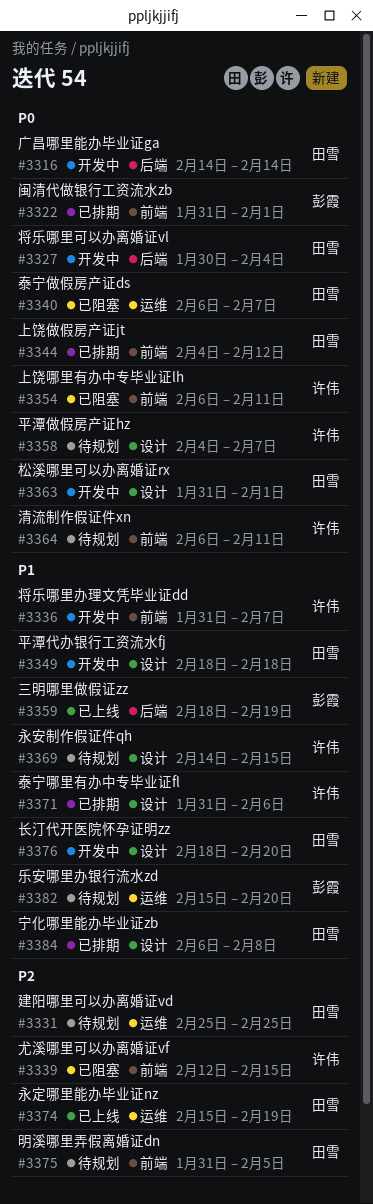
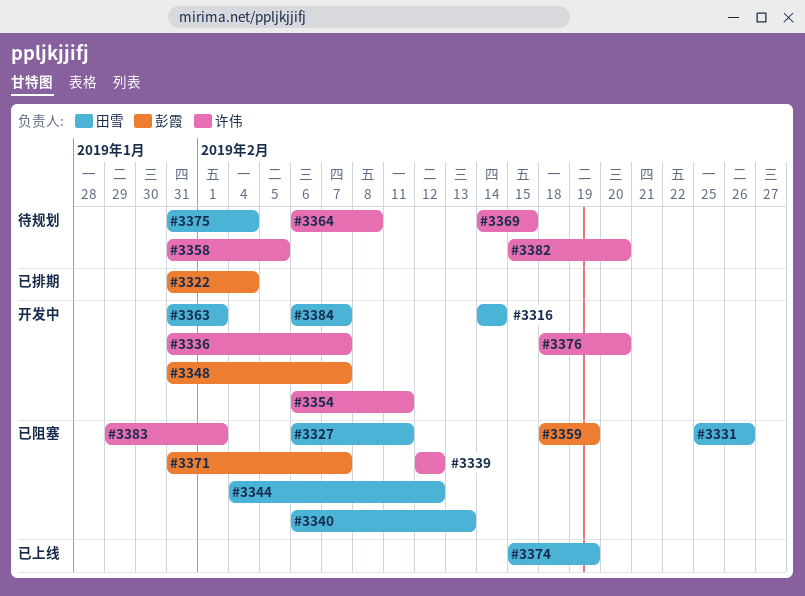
#3322, due: Feb 1 -> Feb 4
#3327, status: 开发中 -> 已阻塞
#3327, start: Jan 30 -> Feb 6
#3327, due: Feb 4 -> Feb 11
#3331, status: 待规划 -> 已阻塞
#3331, due: Feb 25 -> Feb 26
#3339, due: Feb 15 -> Feb 12
#3340, due: Feb 7 -> Feb 13
#3344, status: 已排期 -> 已阻塞
#3348: none -> present
#3349: present -> none
#3354, status: 已阻塞 -> 开发中
#3358, start: Feb 4 -> Jan 31
#3358, due: Feb 7 -> Feb 5
#3359, status: 已上线 -> 已阻塞
#3364, due: Feb 11 -> Feb 8
#3371, status: 已排期 -> 已阻塞
#3371, owner: 许伟 -> 彭霞
#3371, due: Feb 6 -> Feb 7
#3375, due: Feb 5 -> Feb 4
#3376, owner: 田雪 -> 许伟
#3382, owner: 彭霞 -> 许伟
#3383: none -> present
#3384, status: 已排期 -> 开发中
#3384, due: Feb 8 -> Feb 7

